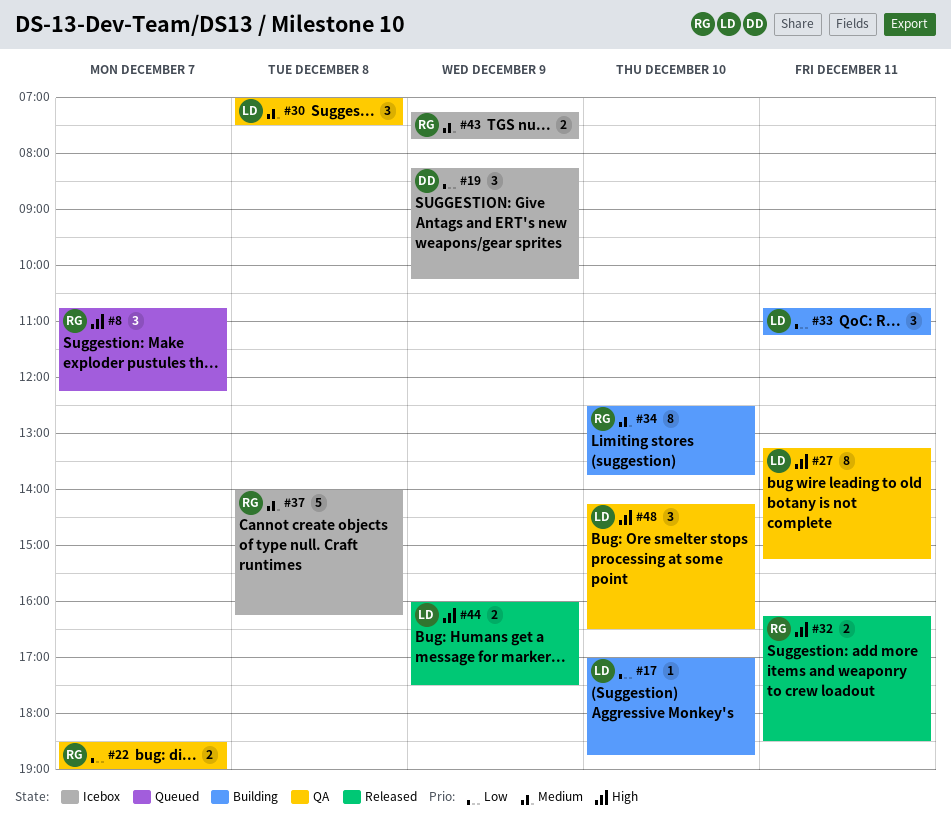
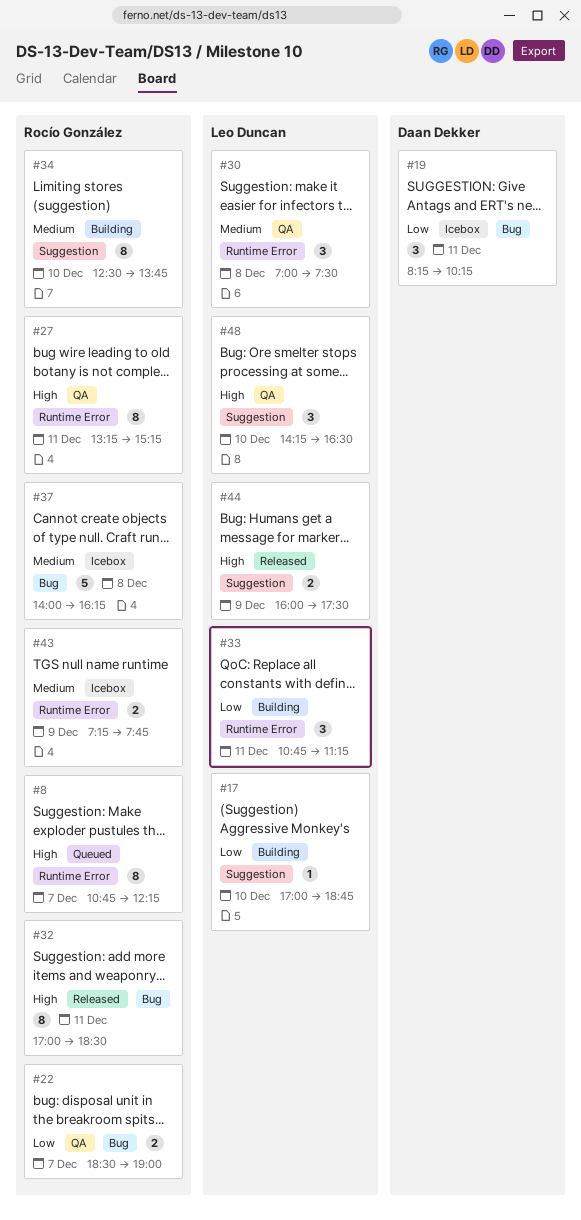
#8, estimate: 3 -> 8
#19, day: Dec 9 -> Dec 11
#27, owner: Leo Duncan -> Rocío González
#32, estimate: 2 -> 8
#32, begins: 16:15 -> 17:00

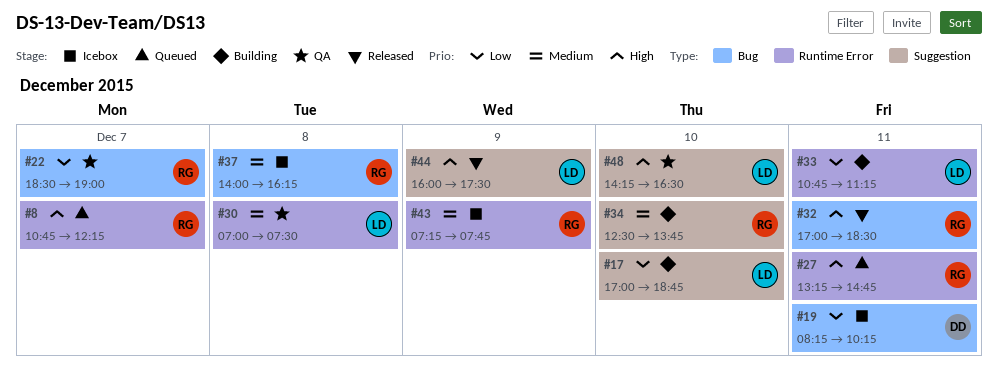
#27, status: QA -> Queued
#27, ends: 15:15 -> 14:45

